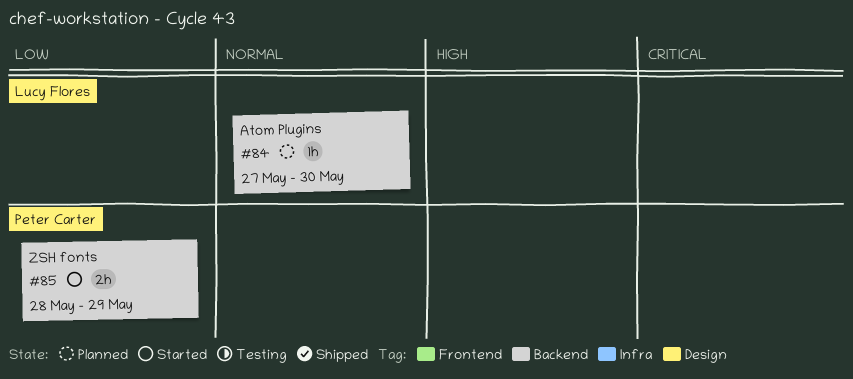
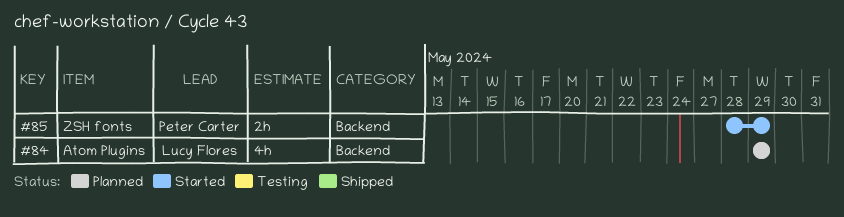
#84, estimate: 1h -> 4h
#84, start: May 27 -> May 29
#84, due: May 30 -> May 29

